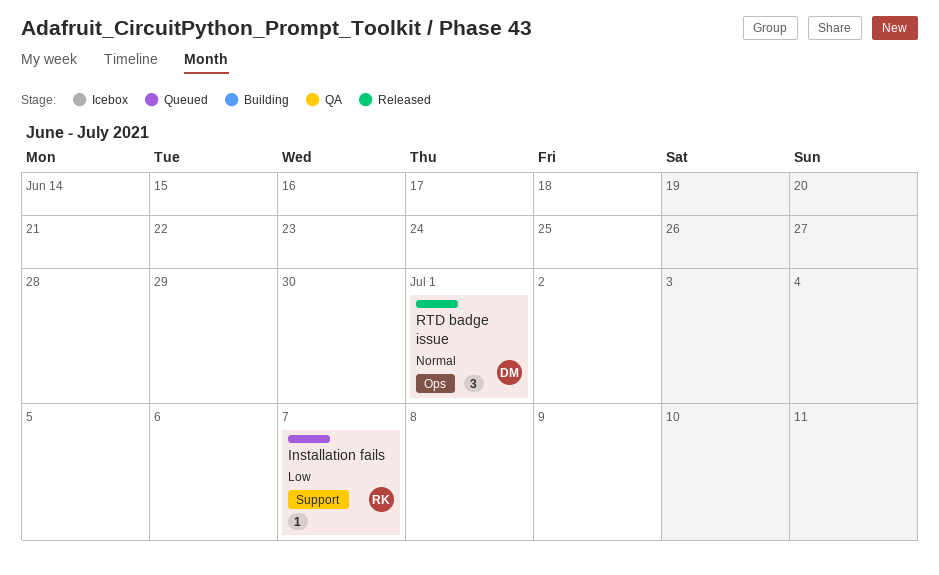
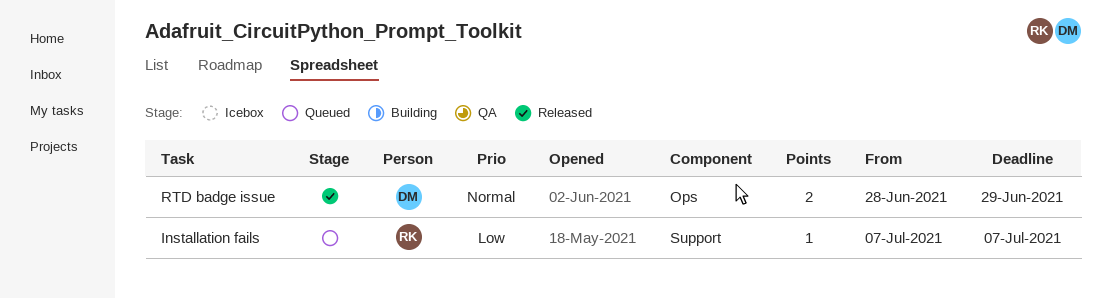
RTD badge issue, estimate: 3 -> 2
RTD badge issue, due: Jul 1 -> Jun 29

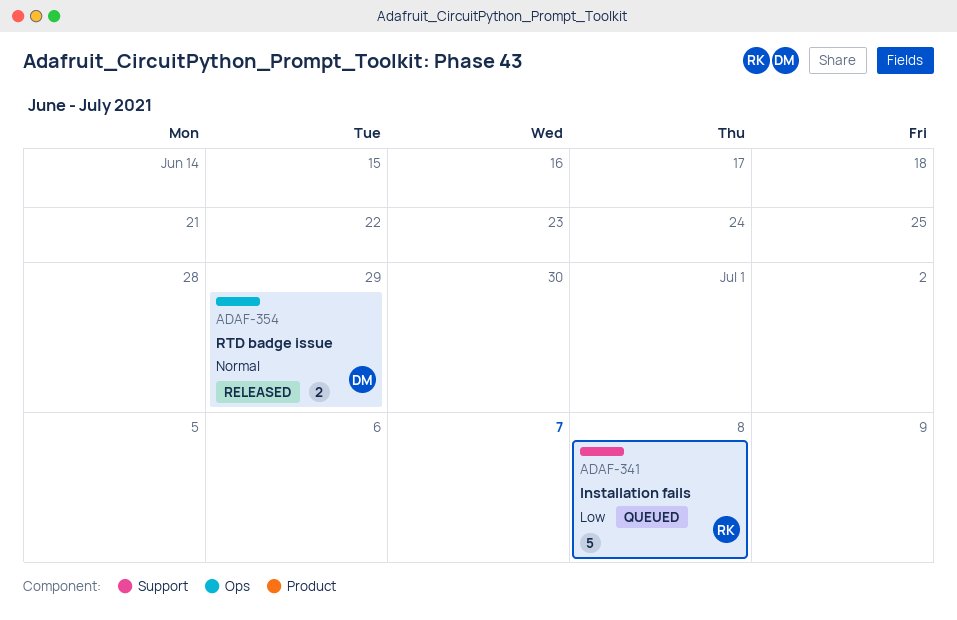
Installation fails, estimate: 1 -> 5
Installation fails, due: Jul 7 -> Jul 8

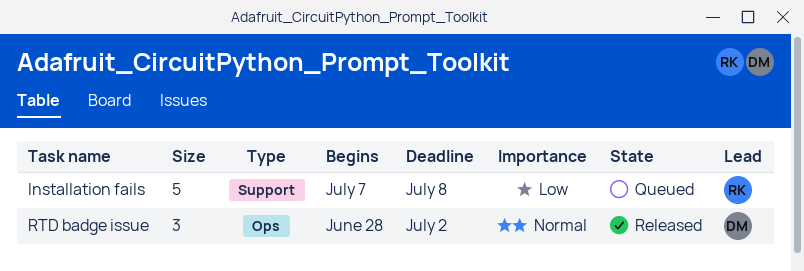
RTD badge issue, estimate: 2 -> 3
RTD badge issue, due: Jun 29 -> Jul 2

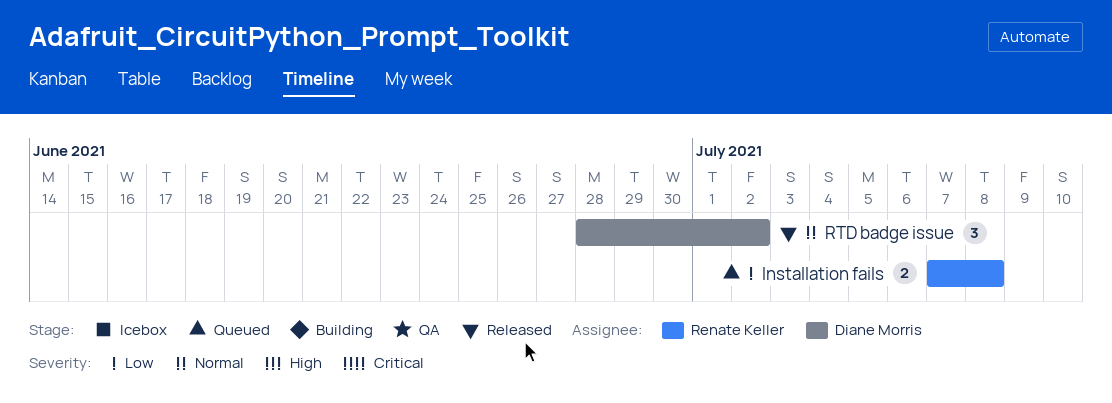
Installation fails, estimate: 5 -> 2

